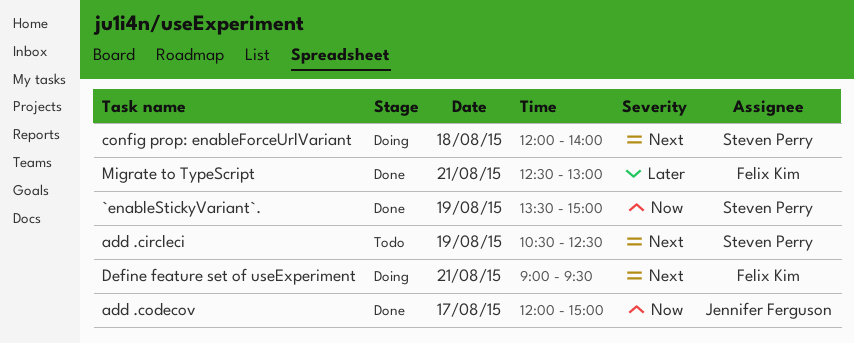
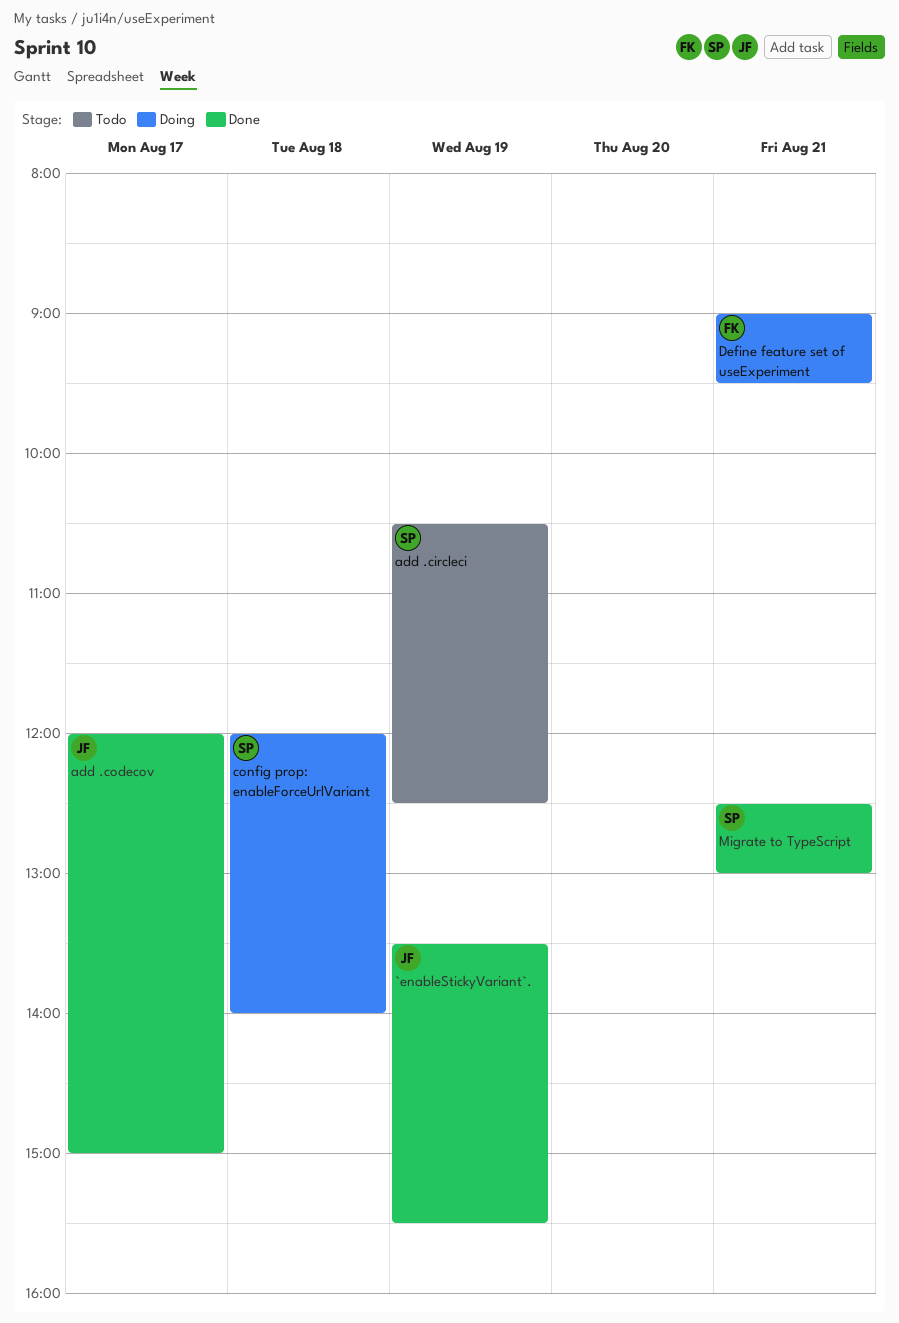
`enableStickyVariant`., owner: Steven Perry -> Jennifer Ferguson
`enableStickyVariant`., ends: 15:00 -> 15:30
Migrate to TypeScript, owner: Felix Kim -> Steven Perry

